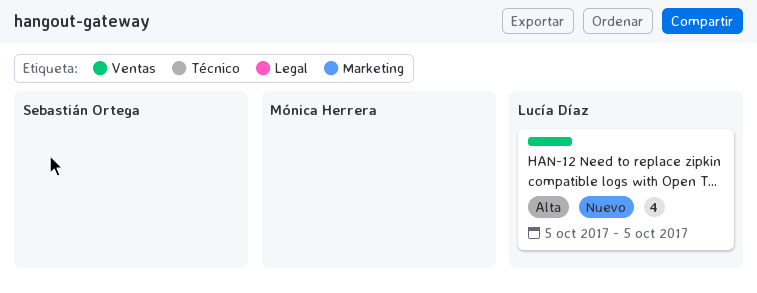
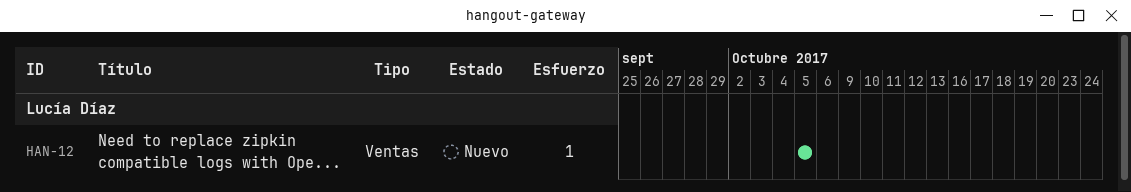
HAN-12, estimate: 4 -> 1

